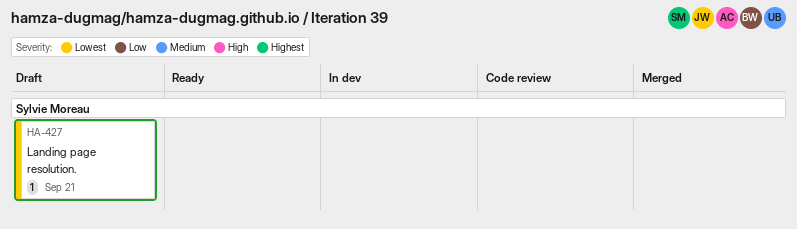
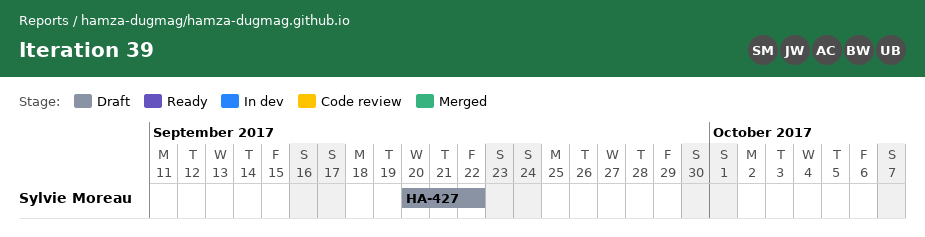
HA-427, due: Sep 21 -> Sep 22

